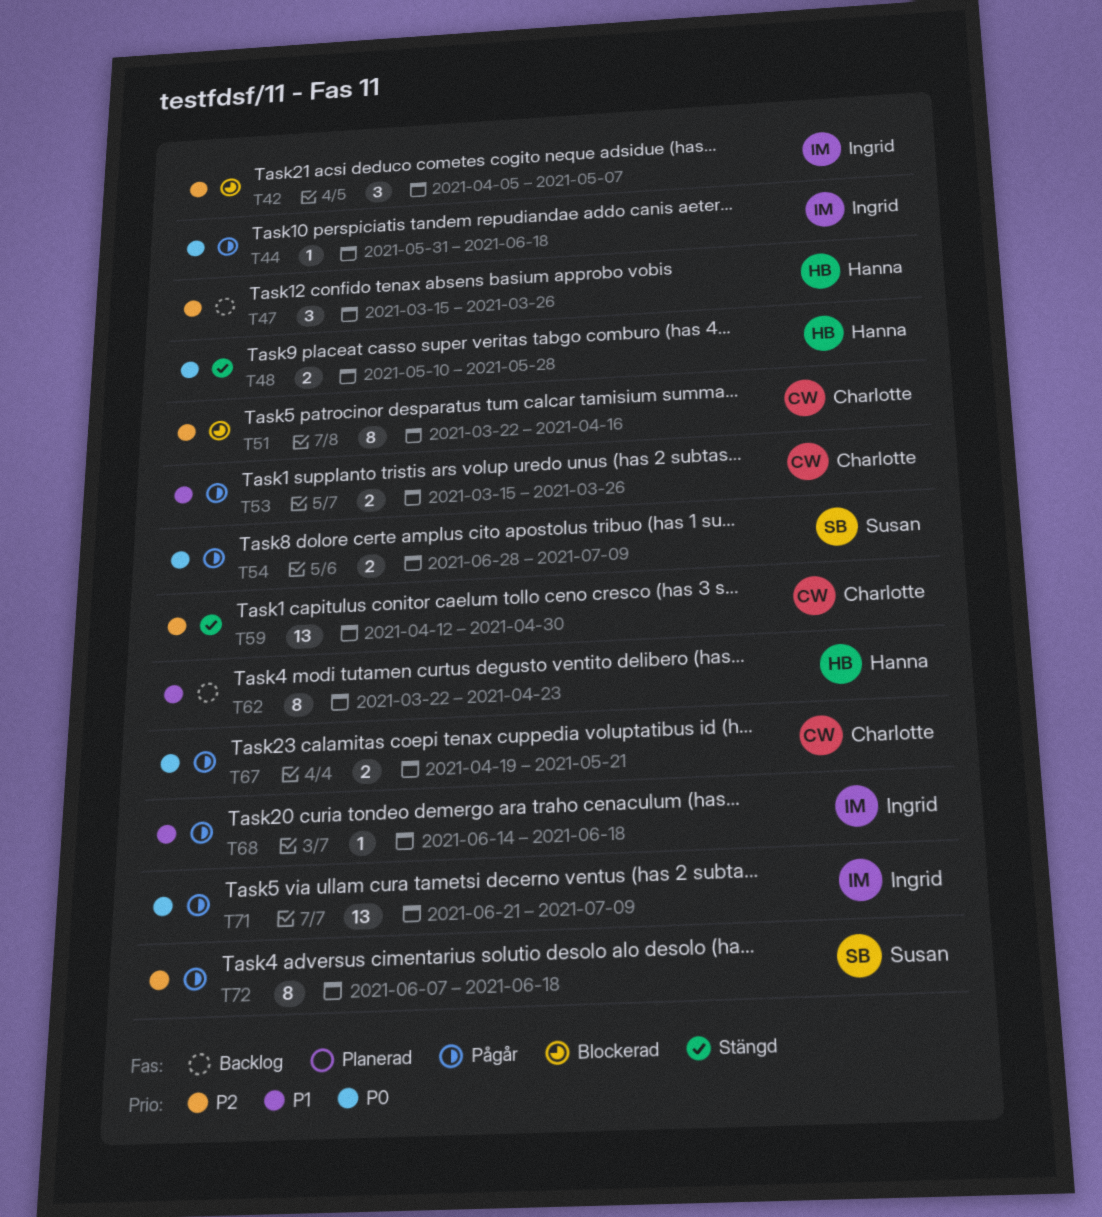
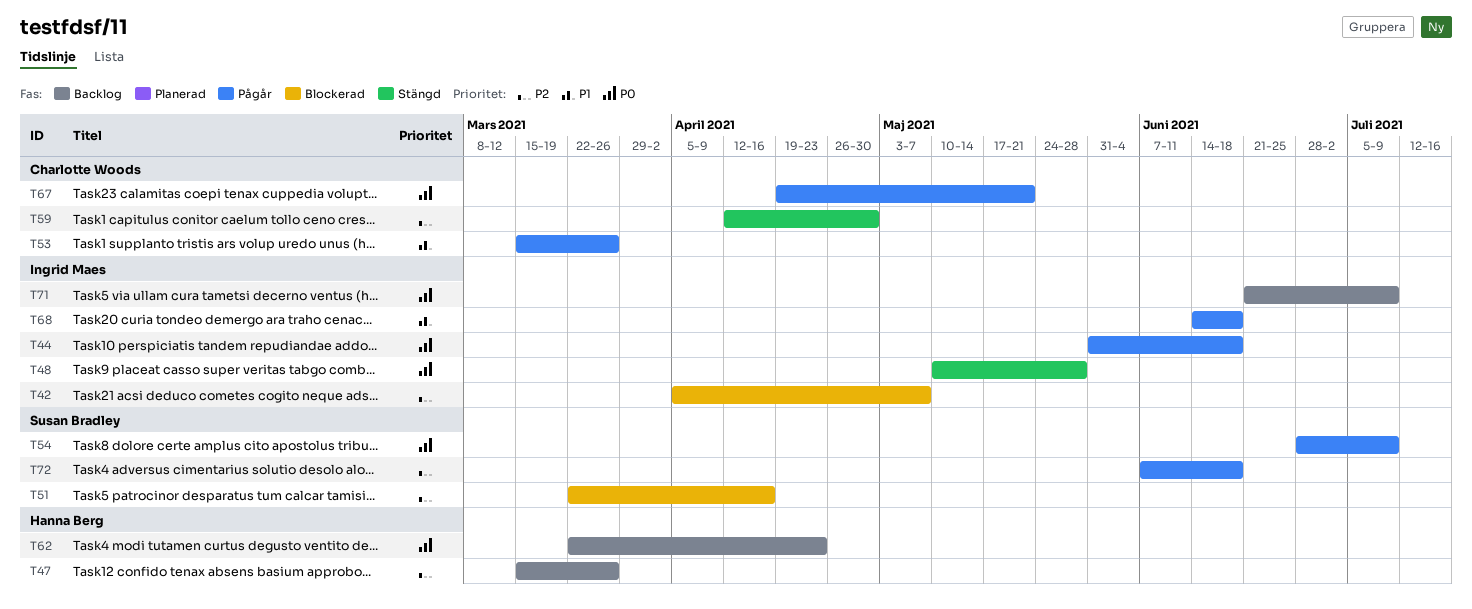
T48, owner: Hanna Berg -> Ingrid Maes
T51, owner: Charlotte Woods -> Susan Bradley
T62, priority: P1 -> P0
T71, status: Pågår -> Backlog

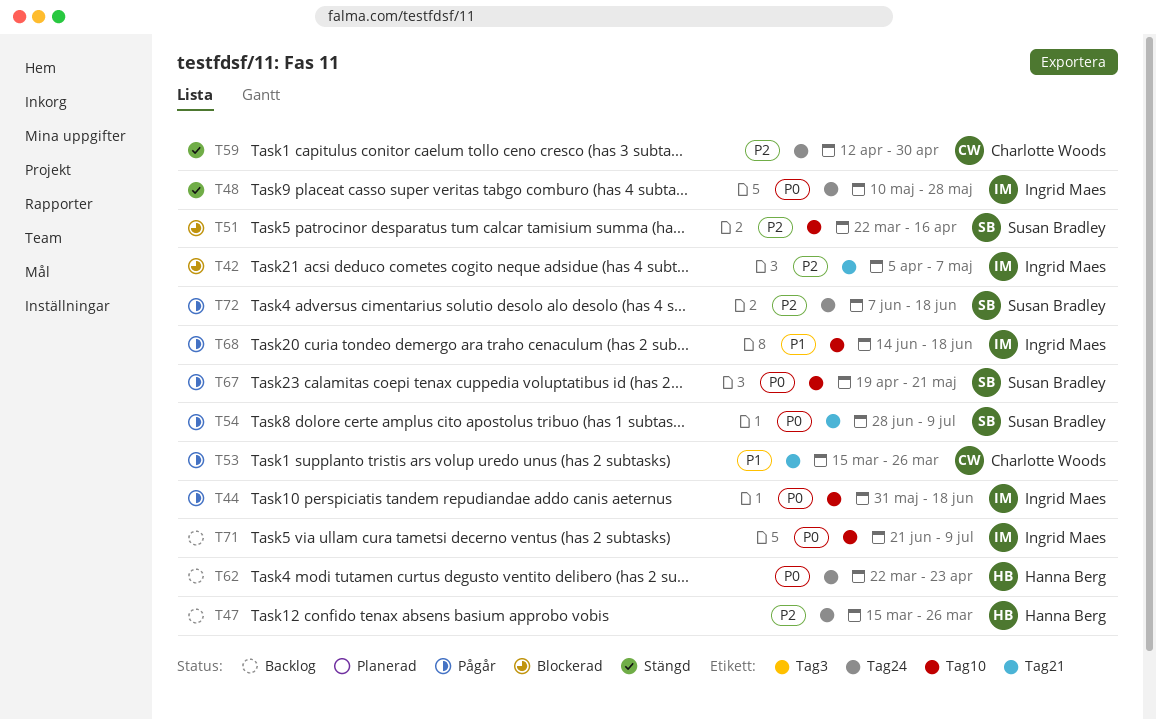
T67, owner: Charlotte Woods -> Susan Bradley

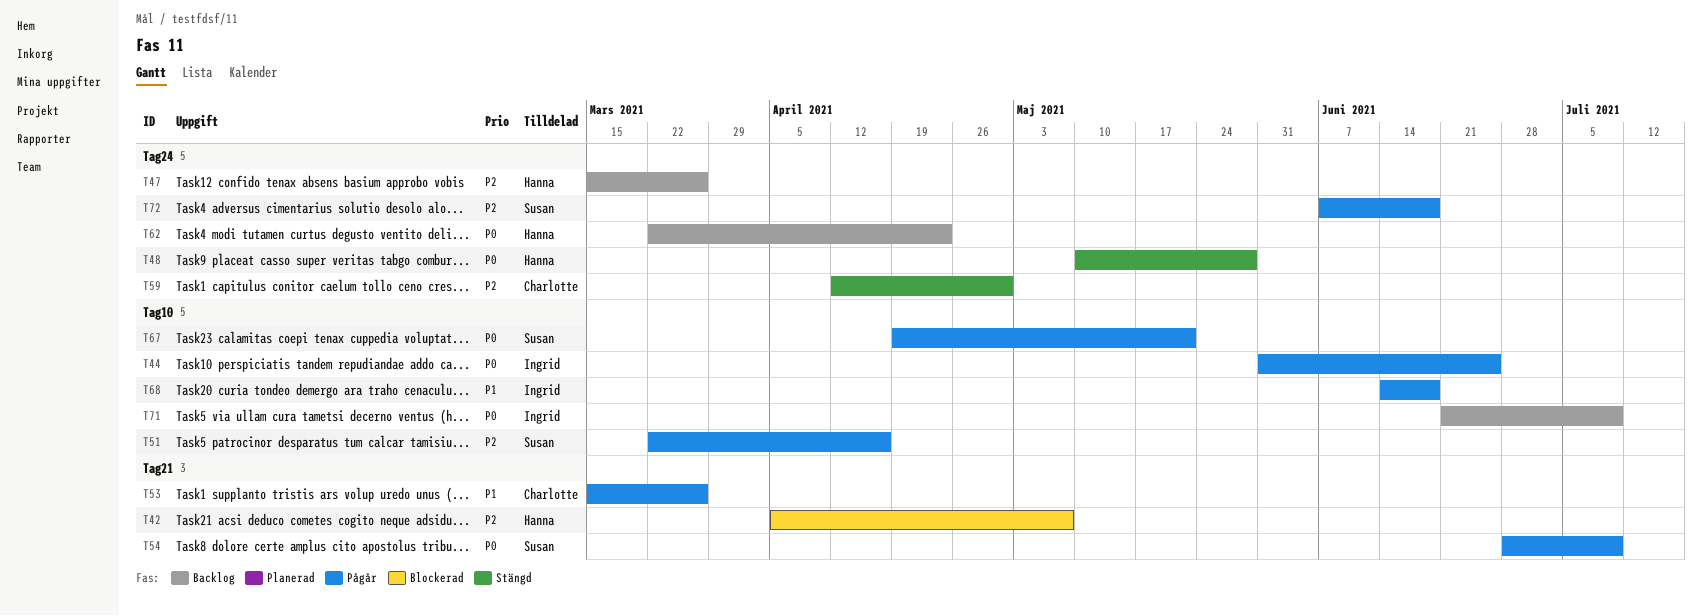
T42, owner: Ingrid Maes -> Hanna Berg
T44, due: Jun 18 -> Jun 25
T48, owner: Ingrid Maes -> Hanna Berg
T51, status: Blockerad -> Pågår

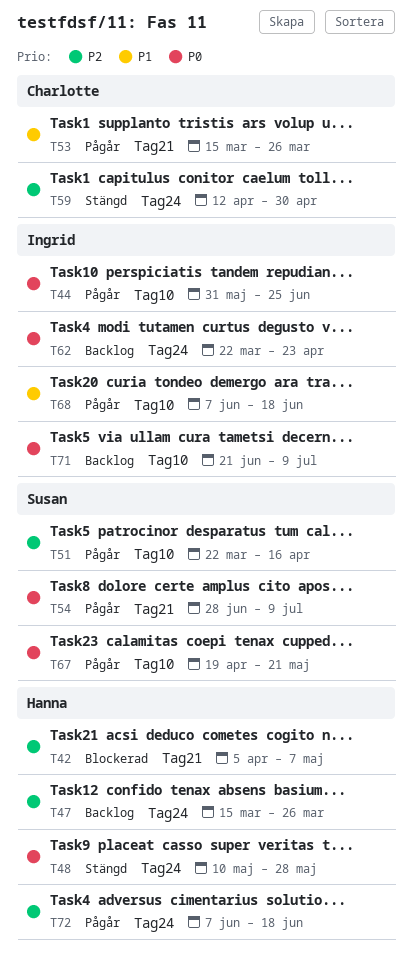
T62, owner: Hanna -> Ingrid
T68, start: Jun 14 -> Jun 7
T72, owner: Susan -> Hanna

